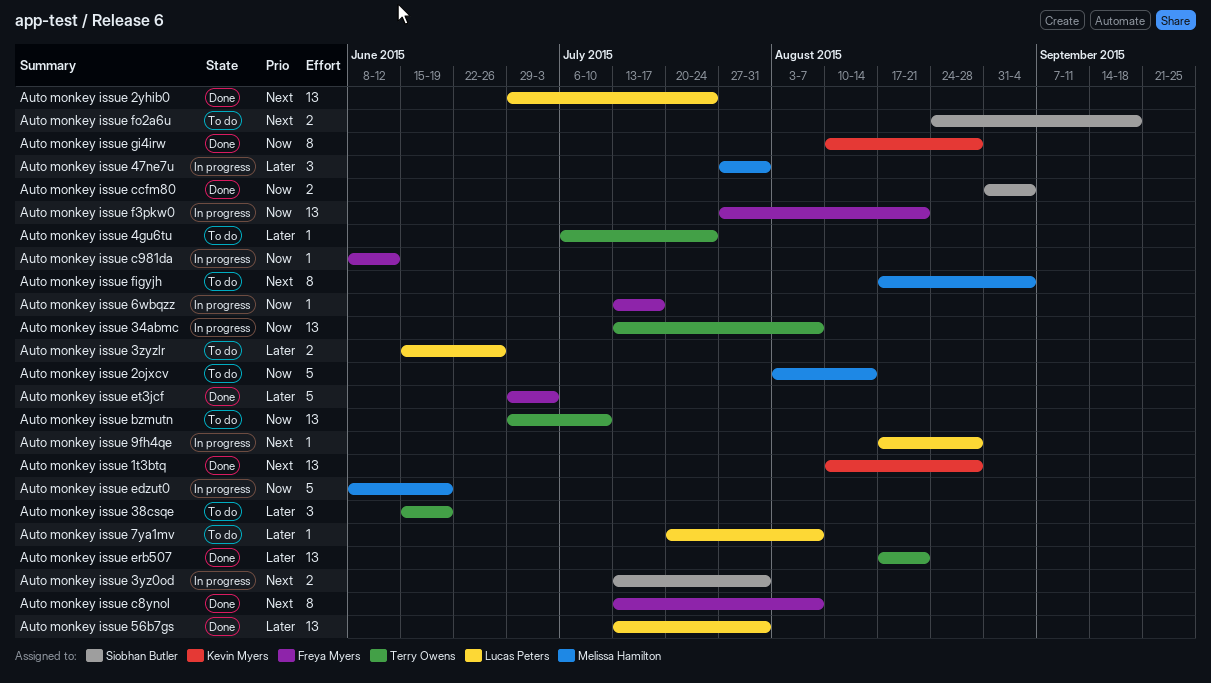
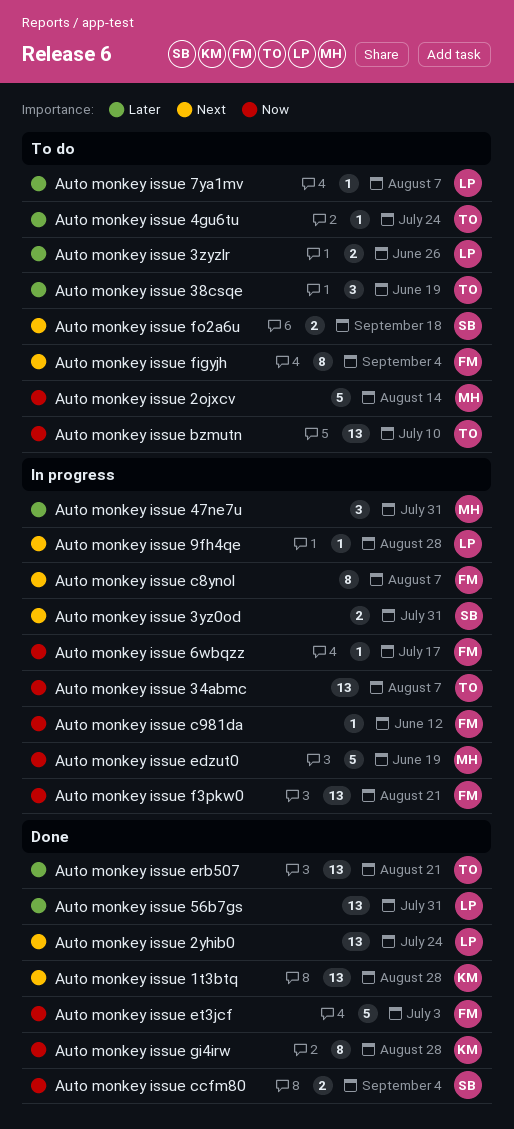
Auto monkey issue c8ynol, status: Done -> In progress
Auto monkey issue et3jcf, priority: Later -> Now
Auto monkey issue figyjh, owner: Melissa Hamilton -> Freya Myers

